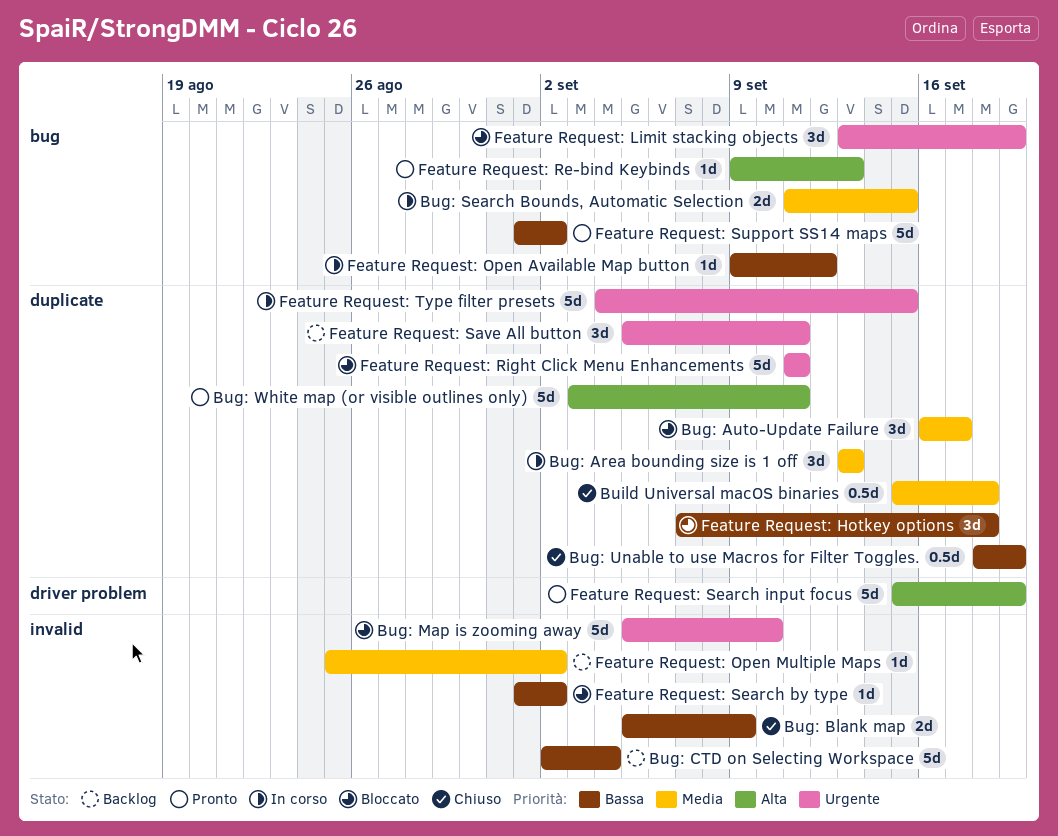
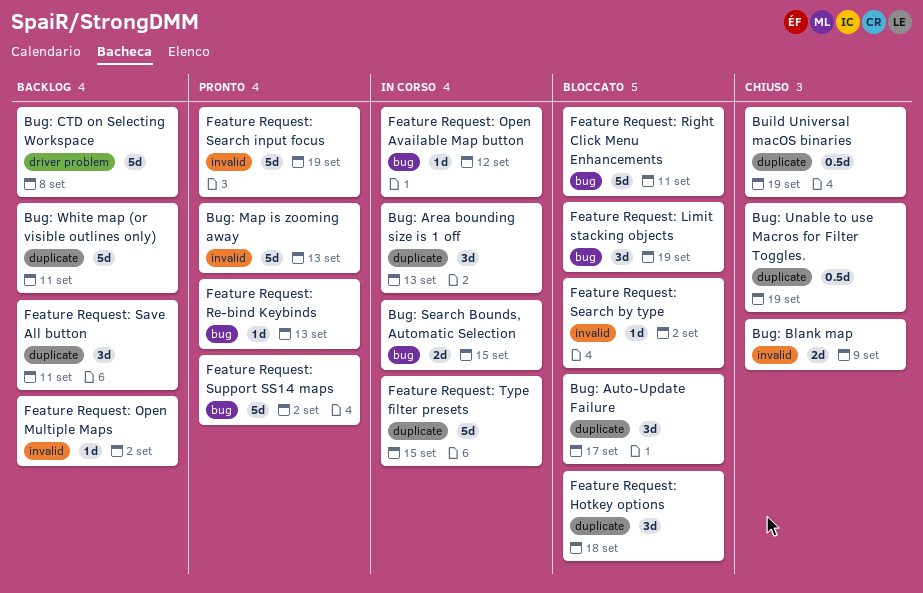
Bug: CTD on Selecting Workspace, label: invalid -> driver problem
Bug: CTD on Selecting Workspace, due: Sep 4 -> Sep 8
Bug: Map is zooming away, status: Bloccato -> Pronto
Bug: Map is zooming away, due: Sep 10 -> Sep 13
Bug: White map (or visible outlines only), status: Pronto -> Backlog
Build Universal macOS binaries, due: Sep 18 -> Sep 19
Feature Request: Right Click Menu Enhancements, label: duplicate -> bug
Feature Request: Search input focus, label: driver problem -> invalid

